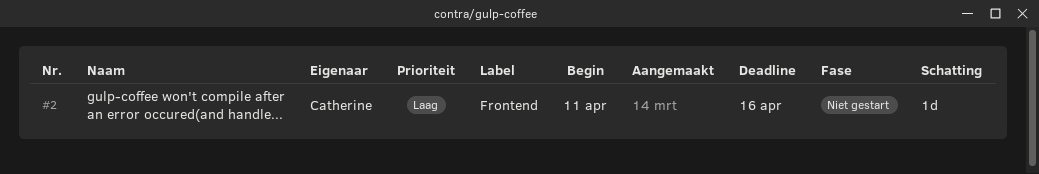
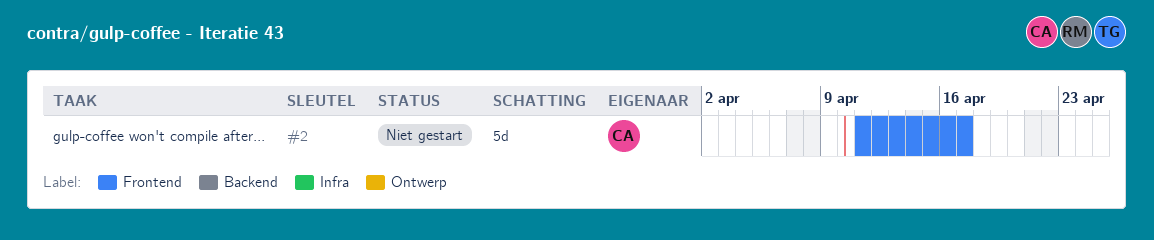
#2, estimate: 1d -> 5d
#2, due: Apr 16 -> Apr 17

